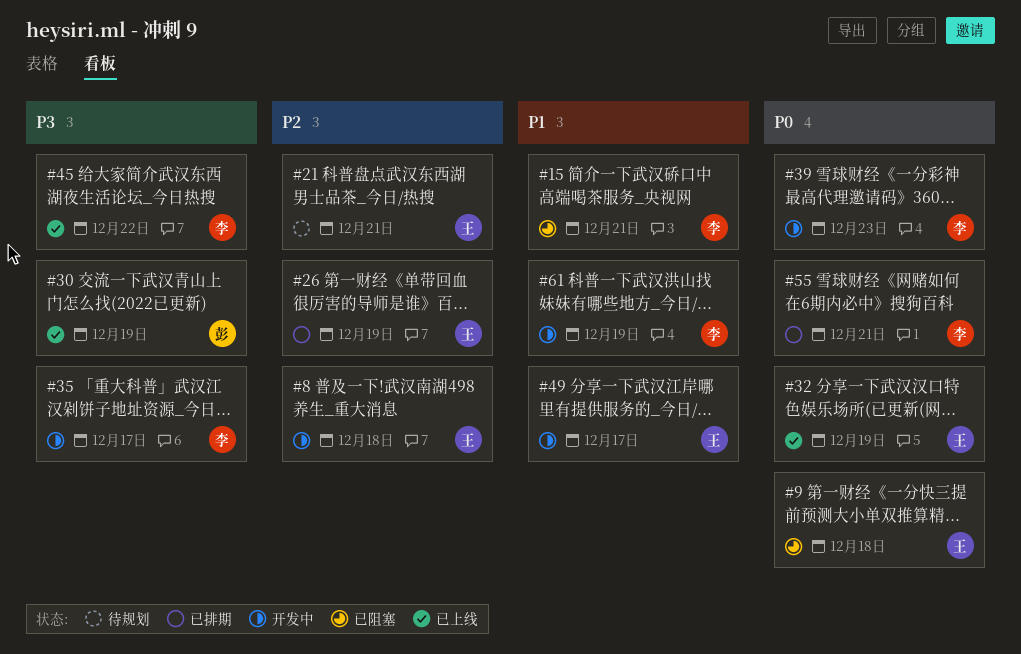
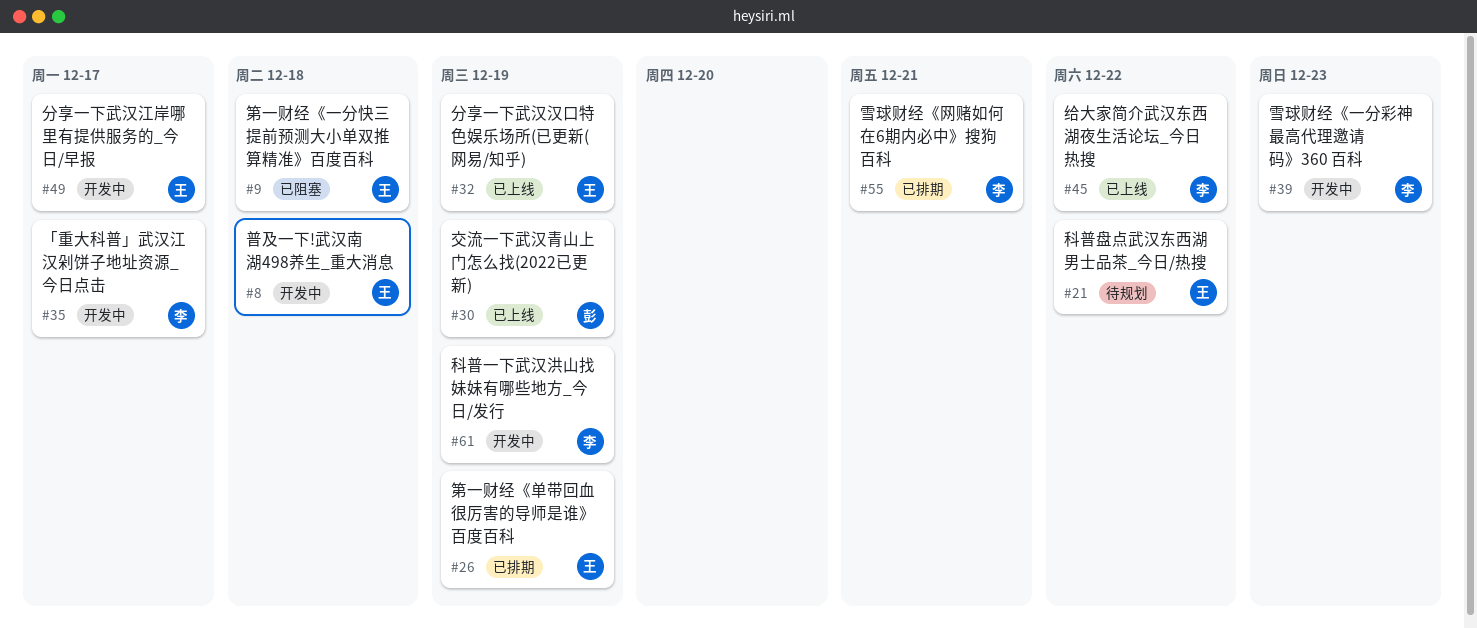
#15: present -> none
#21, due: Dec 21 -> Dec 22

